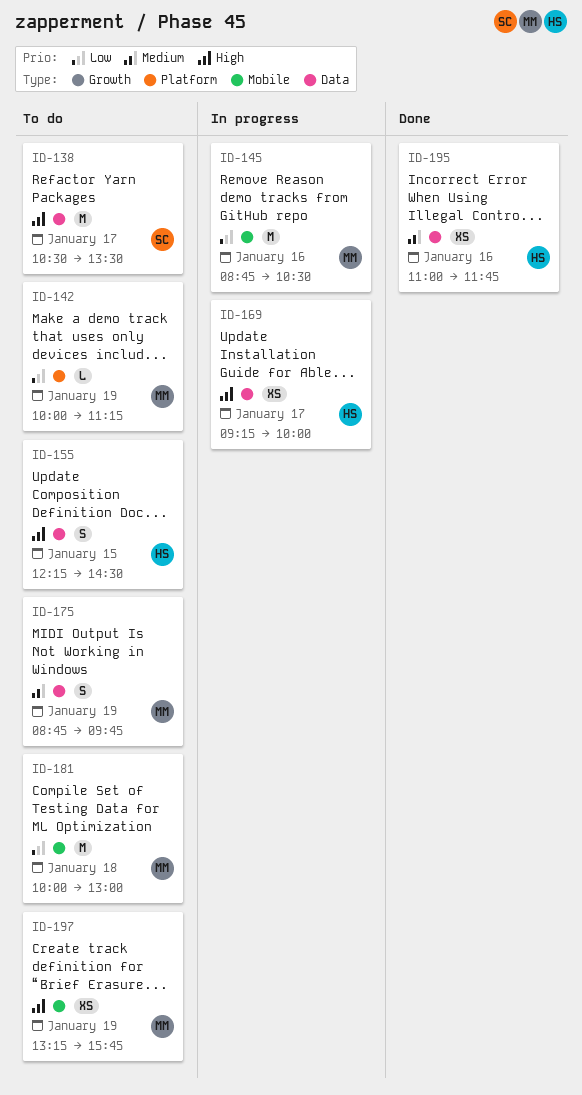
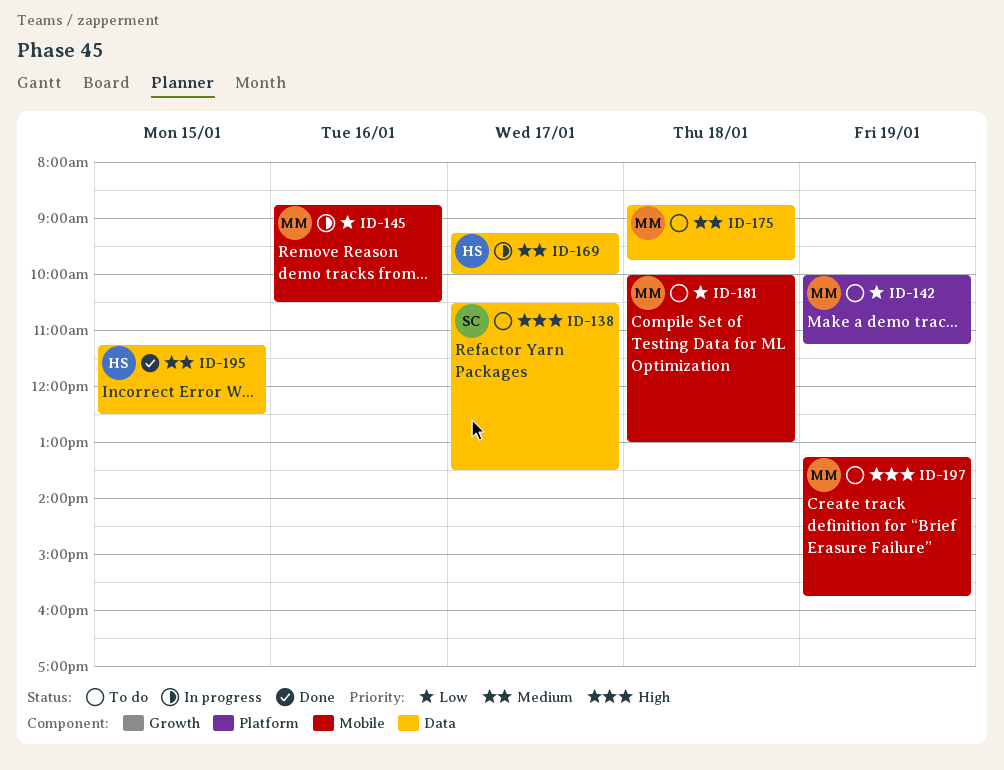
ID-155: present -> none
ID-169, priority: High -> Medium
ID-175, day: Jan 19 -> Jan 18
ID-195, day: Jan 16 -> Jan 15
ID-195, begins: 11:00 -> 11:15
ID-195, ends: 11:45 -> 12:30

